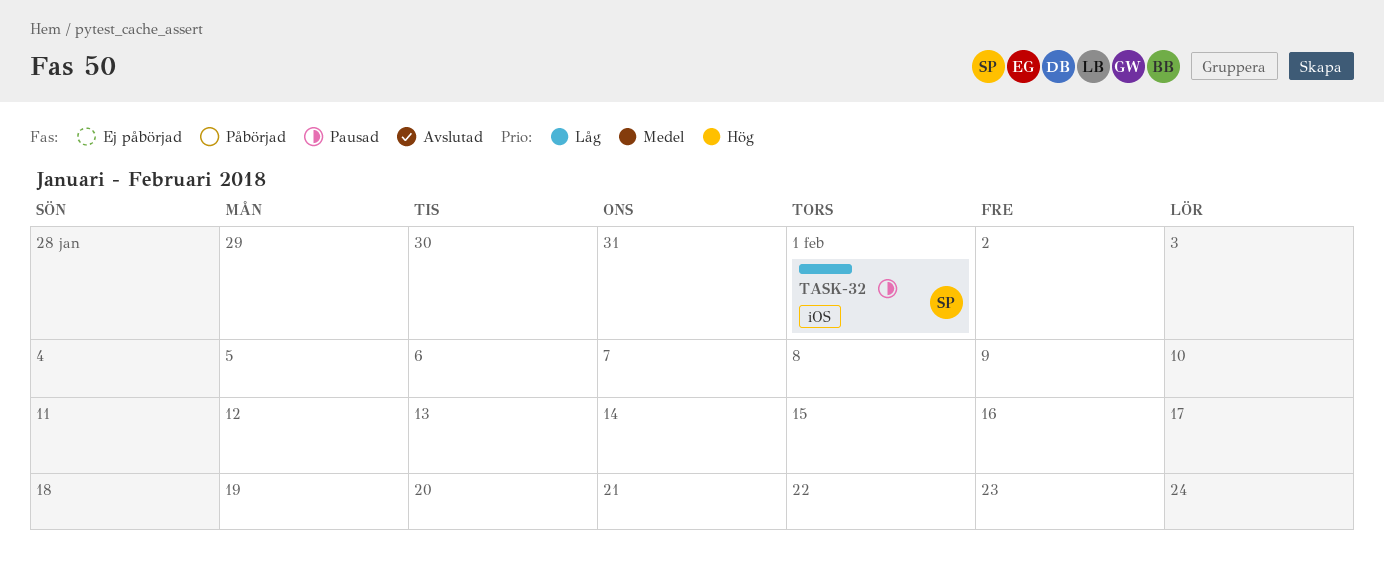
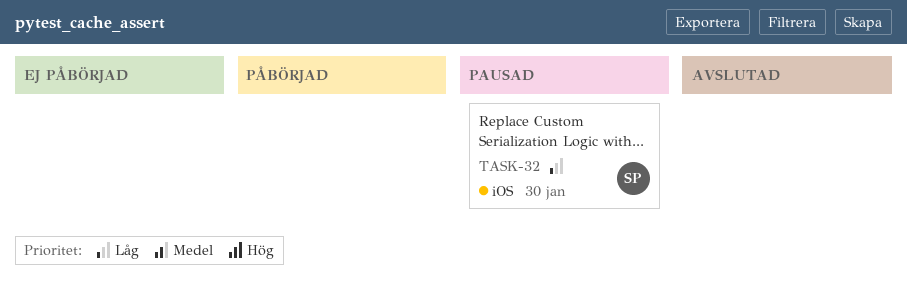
TASK-32, due: Feb 1 -> Jan 30

